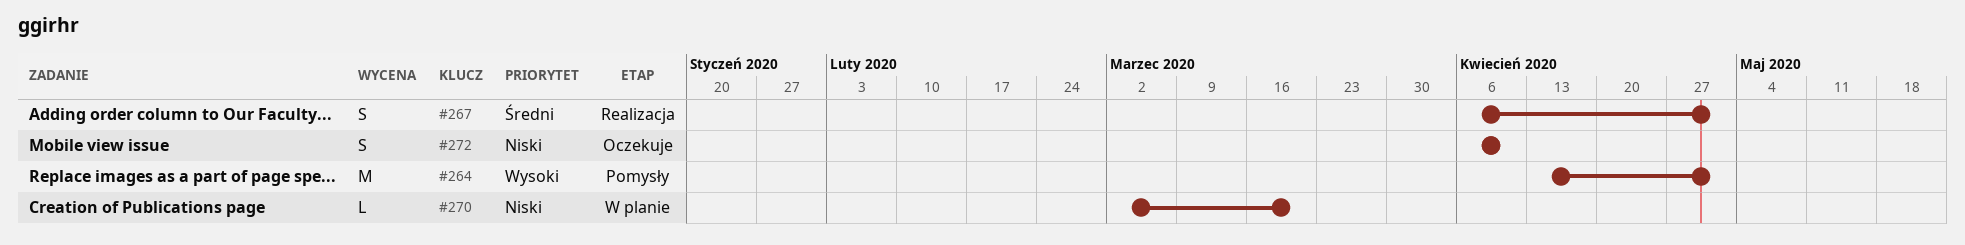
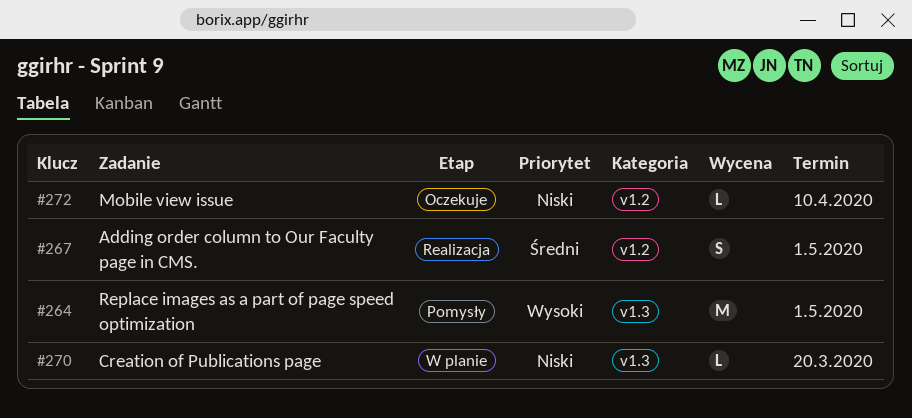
#272, estimate: S -> L

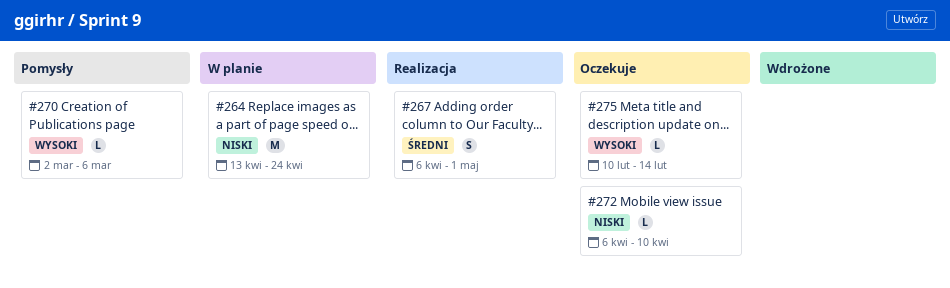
#264, status: Pomysły -> W planie
#264, priority: Wysoki -> Niski
#264, due: May 1 -> Apr 24
#270, status: W planie -> Pomysły
#270, priority: Niski -> Wysoki
#270, due: Mar 20 -> Mar 6
#275: none -> present

